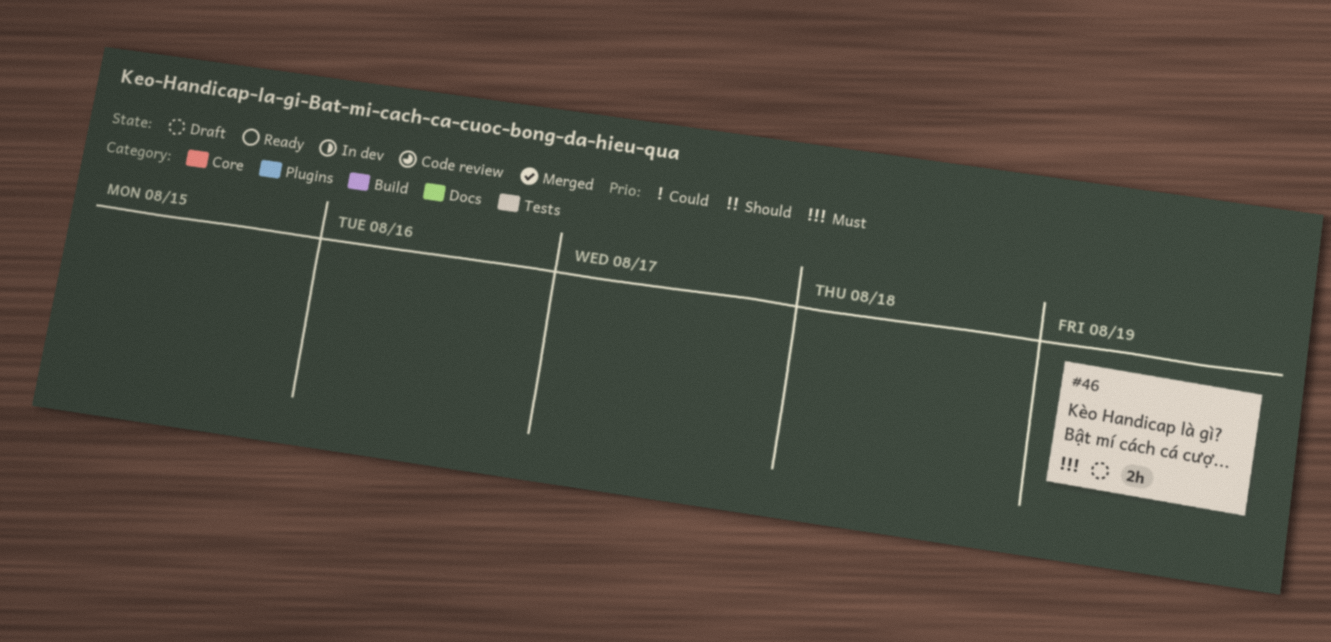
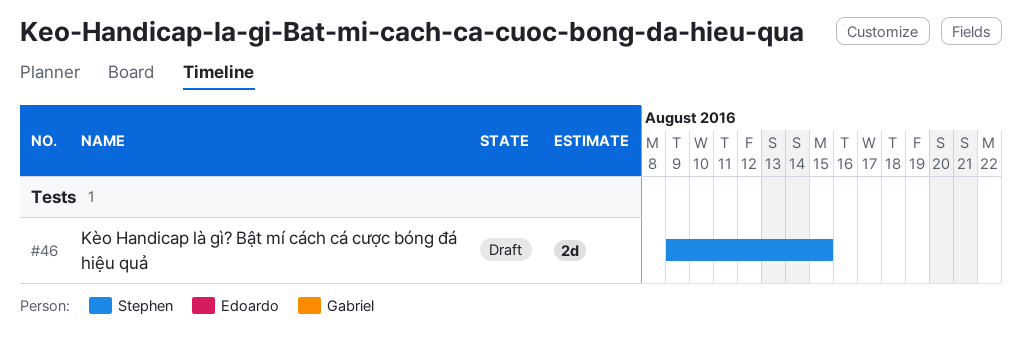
#46, estimate: 2h -> 2d
#46, due: Aug 19 -> Aug 15

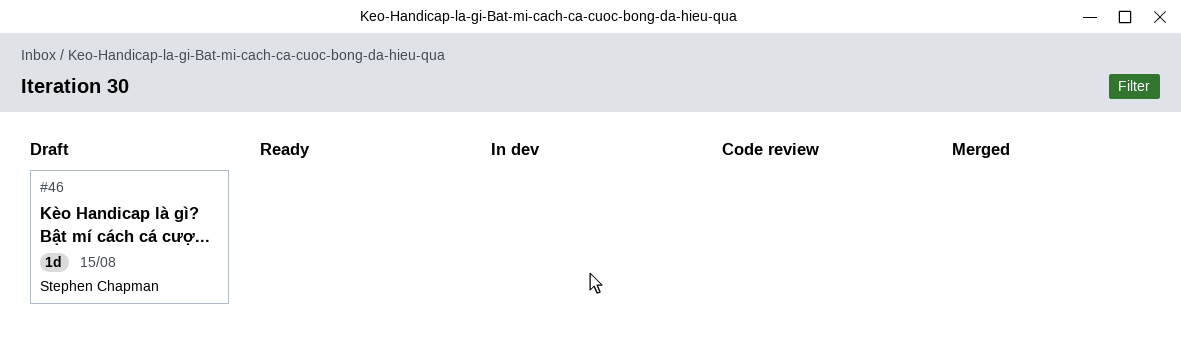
#46, estimate: 2d -> 1d

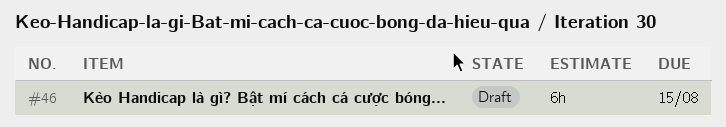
#46, estimate: 1d -> 6h

